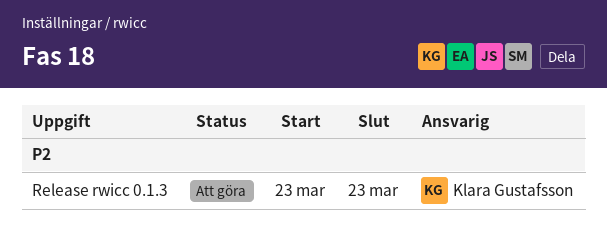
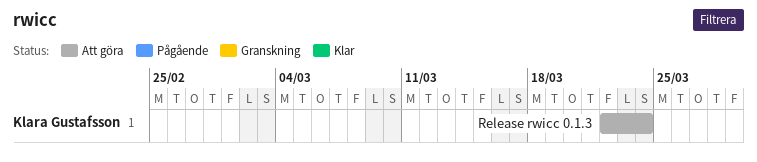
Release rwicc 0.1.3, start: Mar 23 -> Mar 22
Release rwicc 0.1.3, due: Mar 23 -> Mar 24

